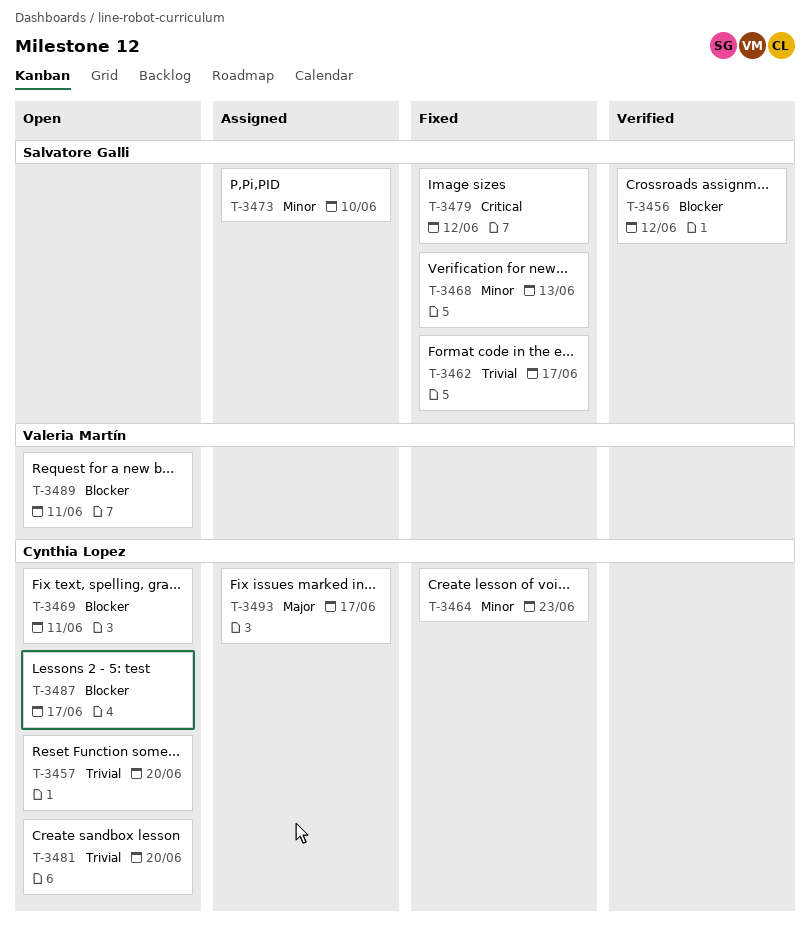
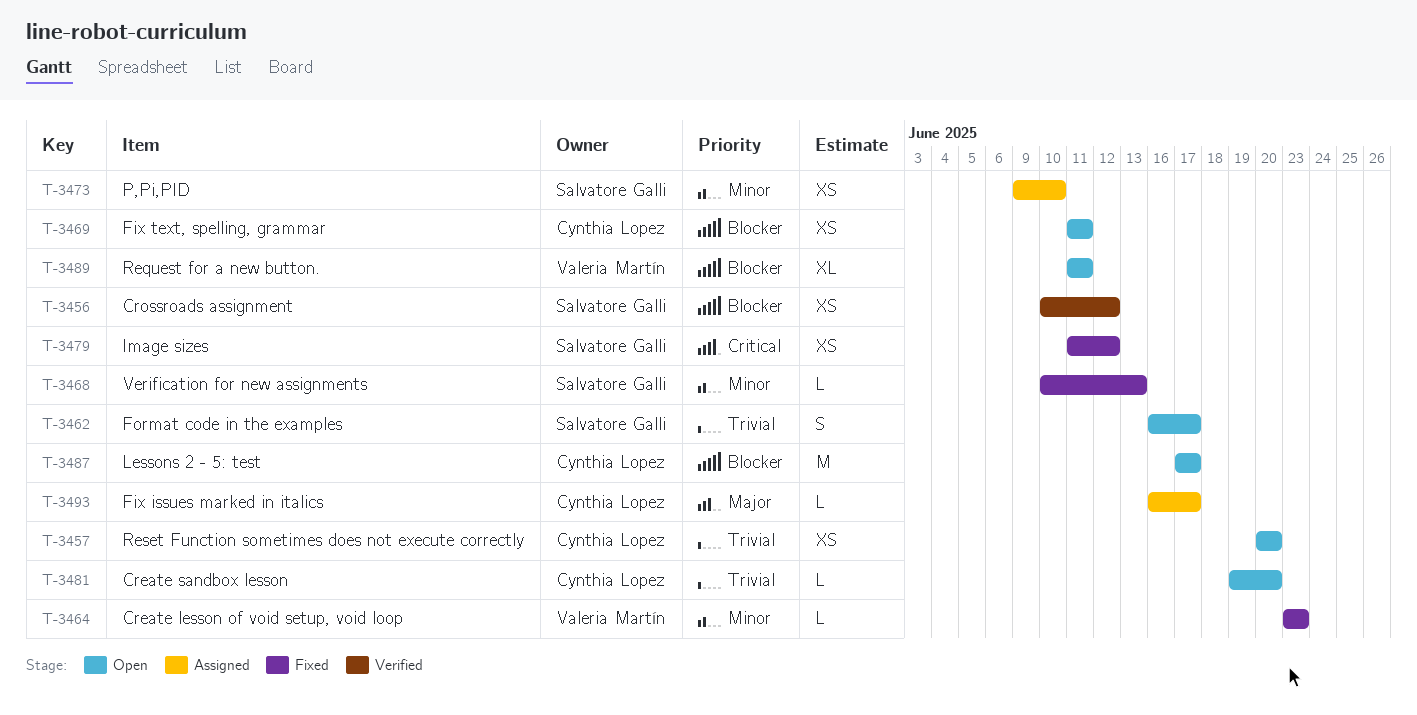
T-3462, status: Fixed -> Open
T-3464, owner: Cynthia Lopez -> Valeria Martín

